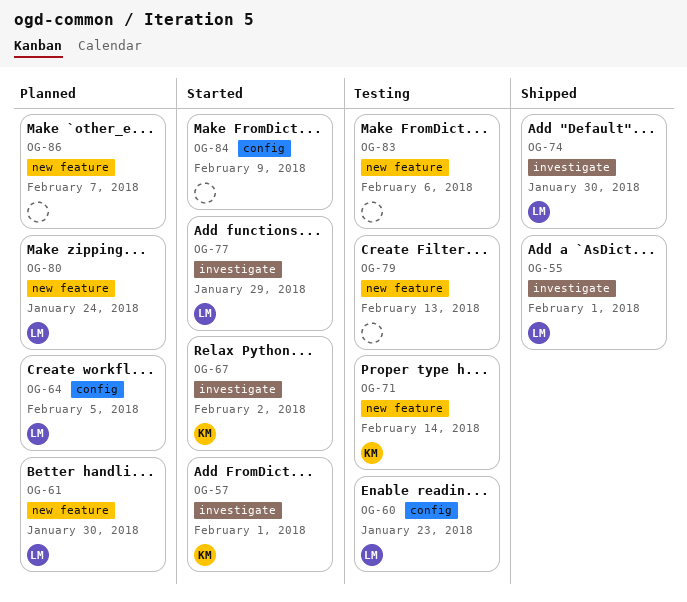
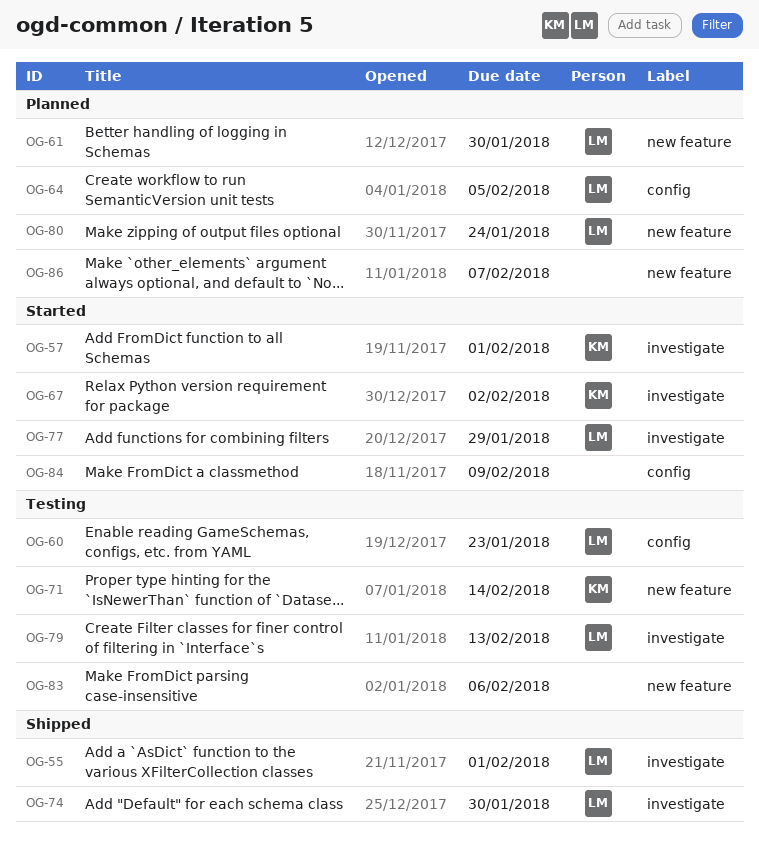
OG-79, owner: none -> LM
OG-79, label: new feature -> investigate

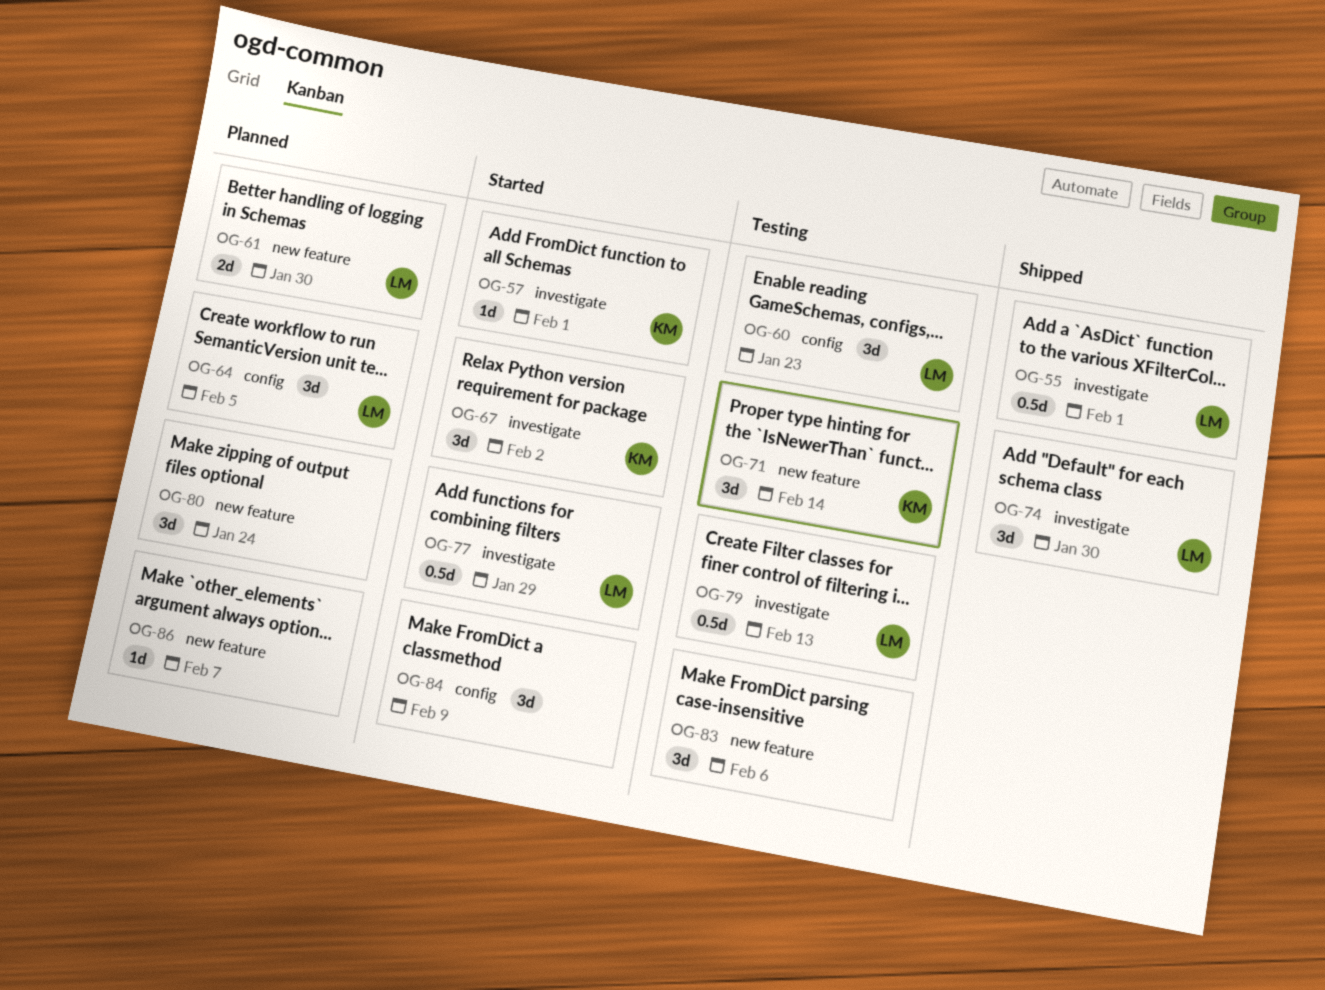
OG-80, owner: LM -> none

